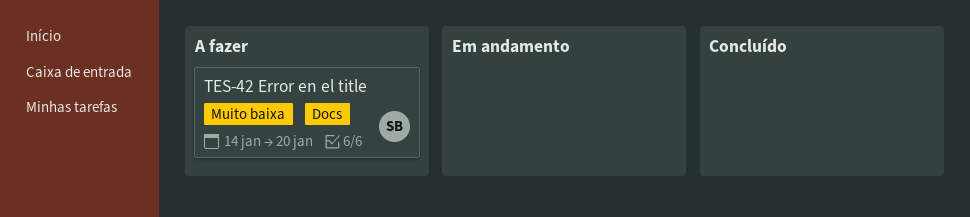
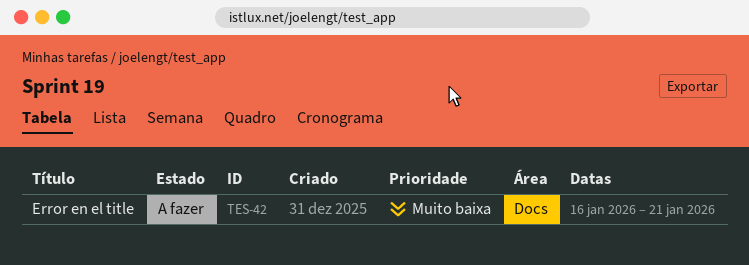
TES-42, start: Jan 14 -> Jan 16
TES-42, due: Jan 20 -> Jan 21

